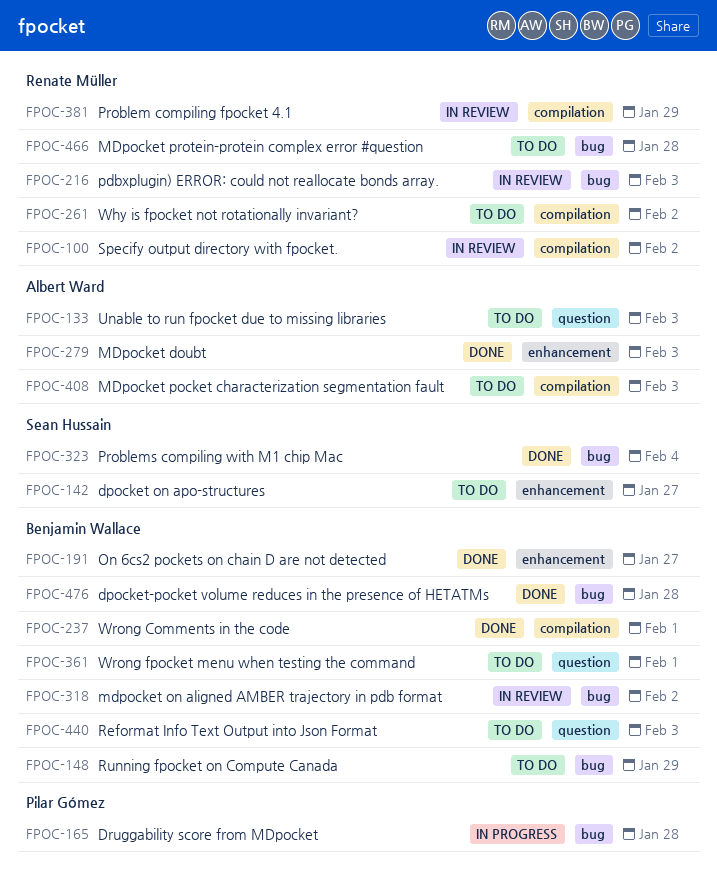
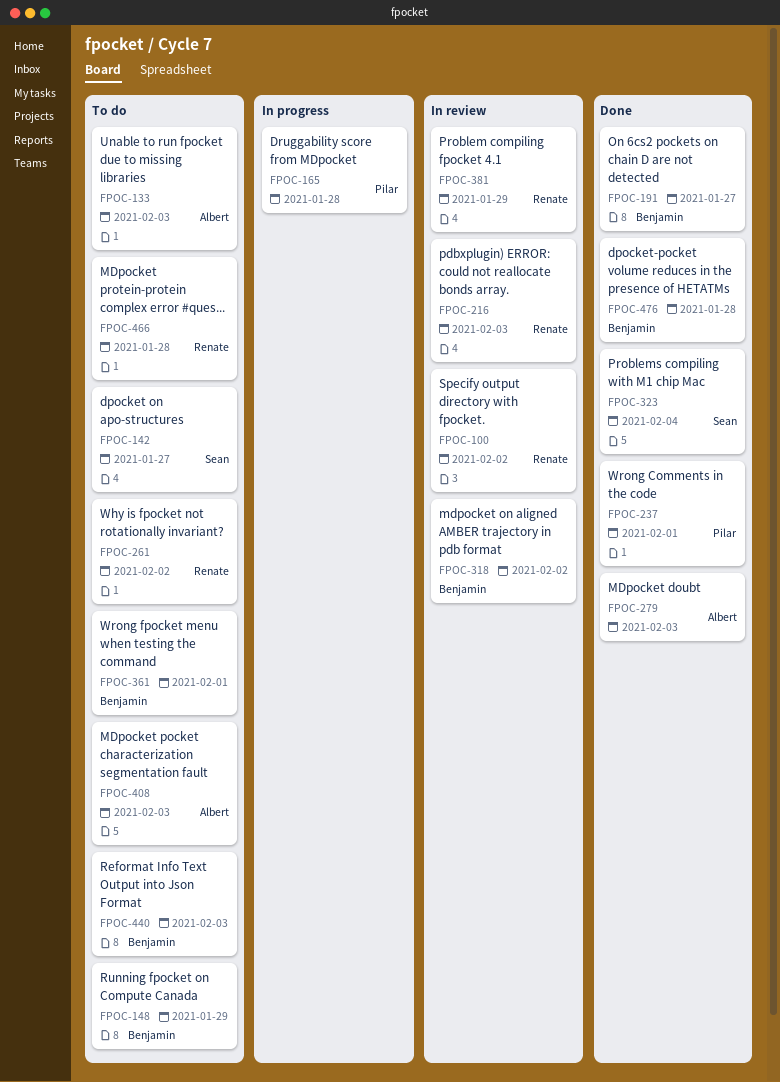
FPOC-237, owner: Benjamin Wallace -> Pilar Gómez

